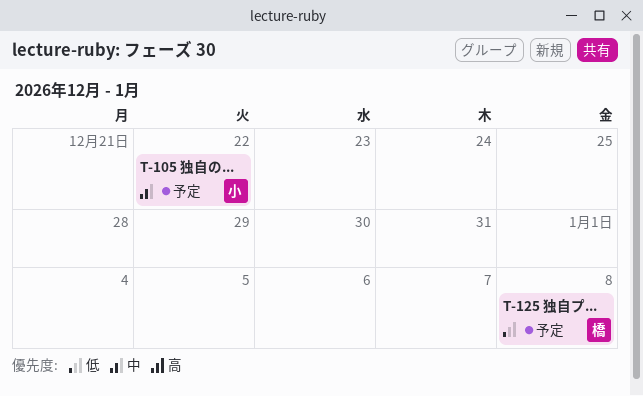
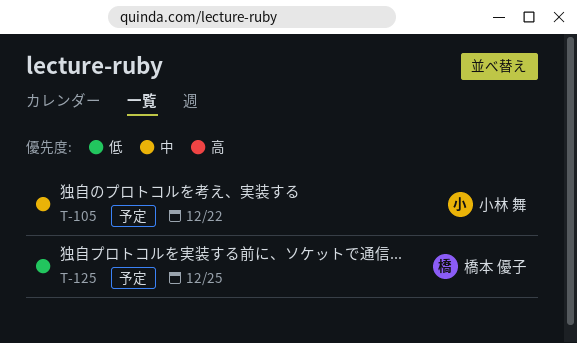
T-125, due: Jan 8 -> Dec 25

